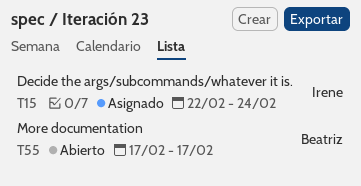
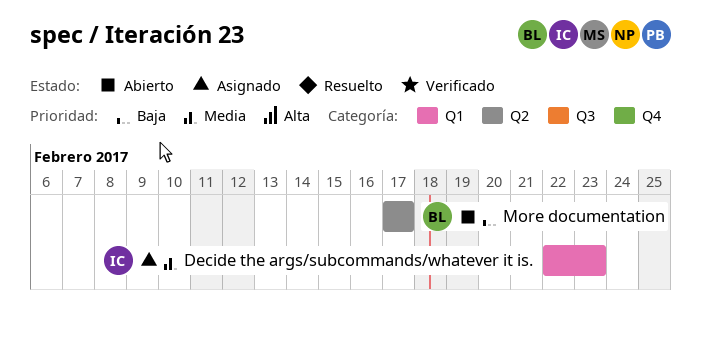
Decide the args/subcommands/whatever it is., due: Feb 24 -> Feb 23

